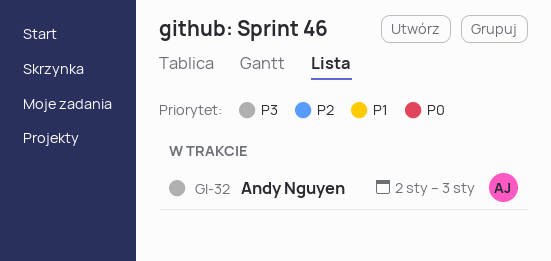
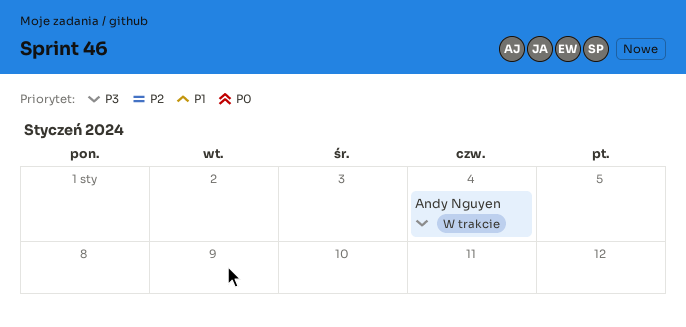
Andy Nguyen, due: Jan 3 -> Jan 4

